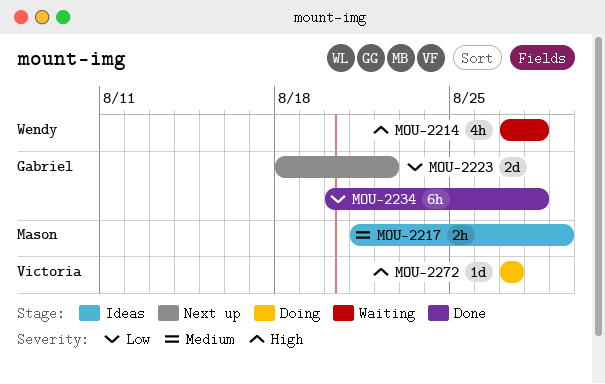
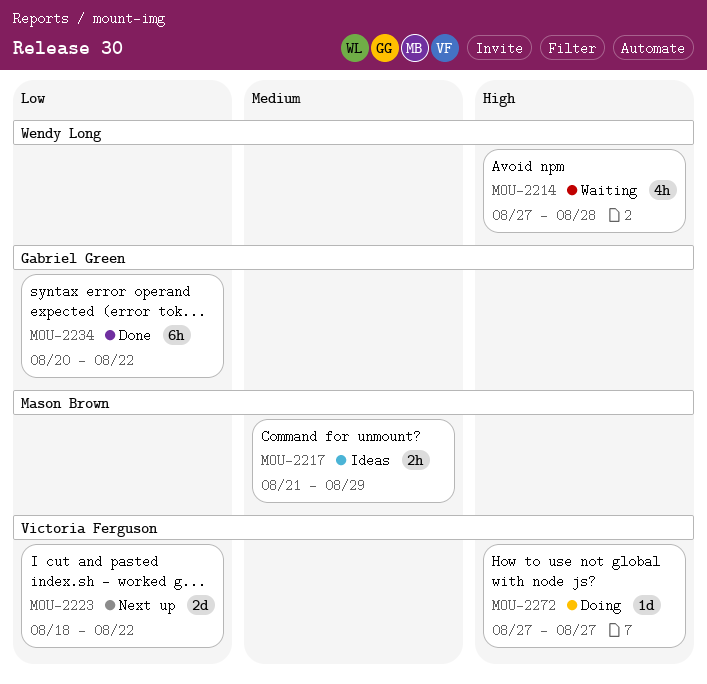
MOU-2223, owner: Gabriel Green -> Victoria Ferguson
MOU-2234, due: Aug 28 -> Aug 22

